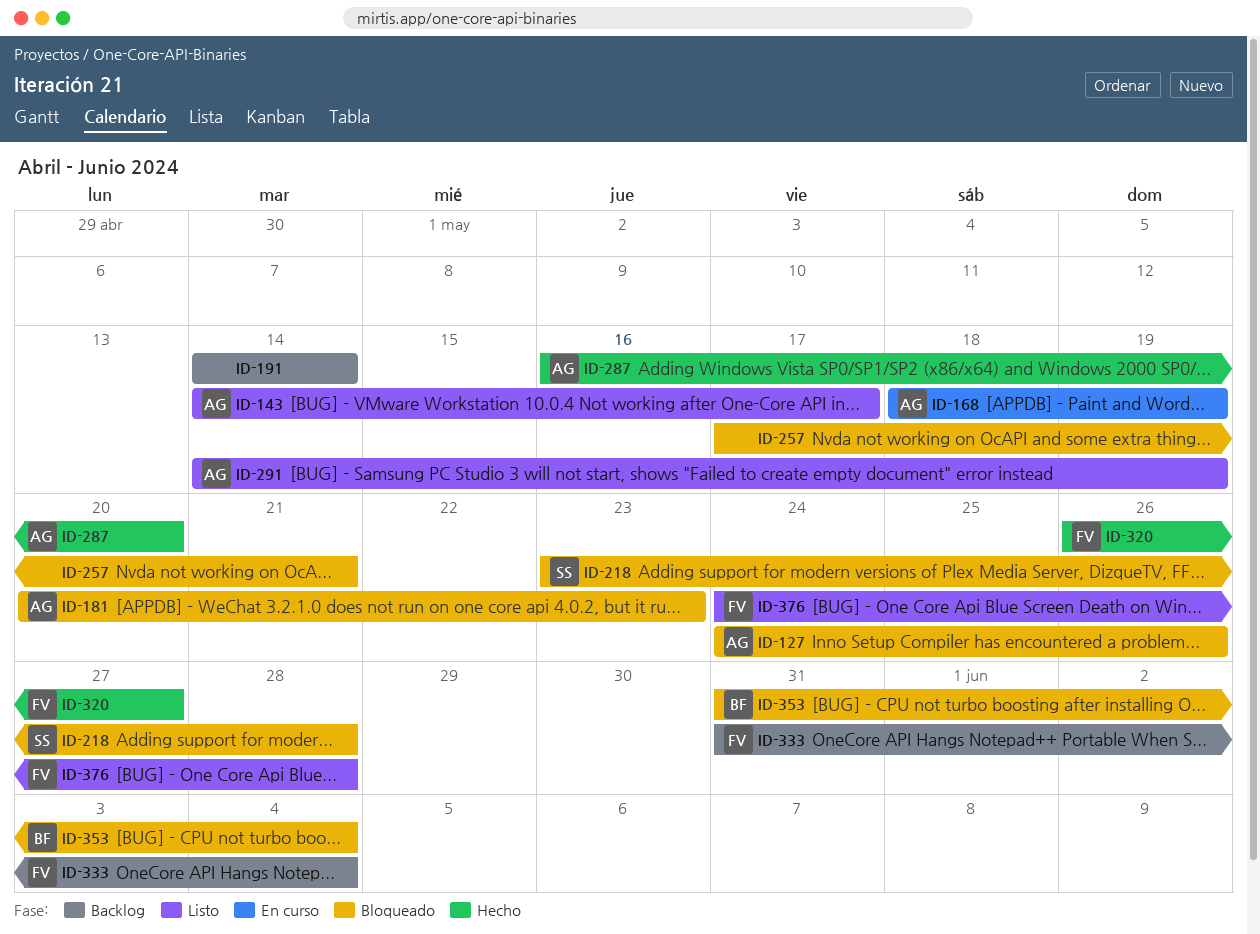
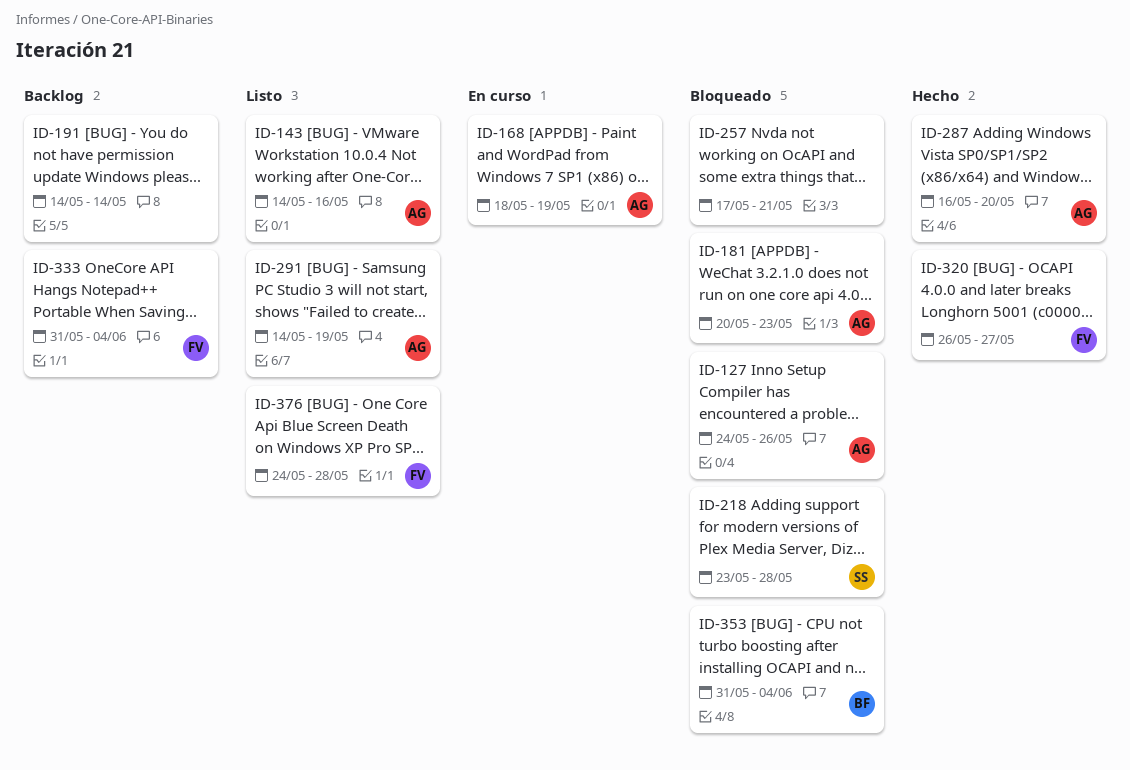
ID-143, due: May 17 -> May 16

